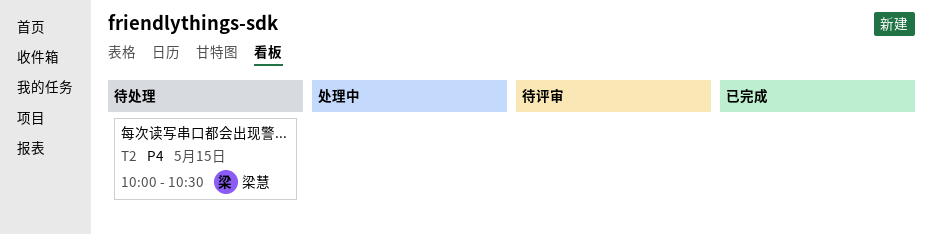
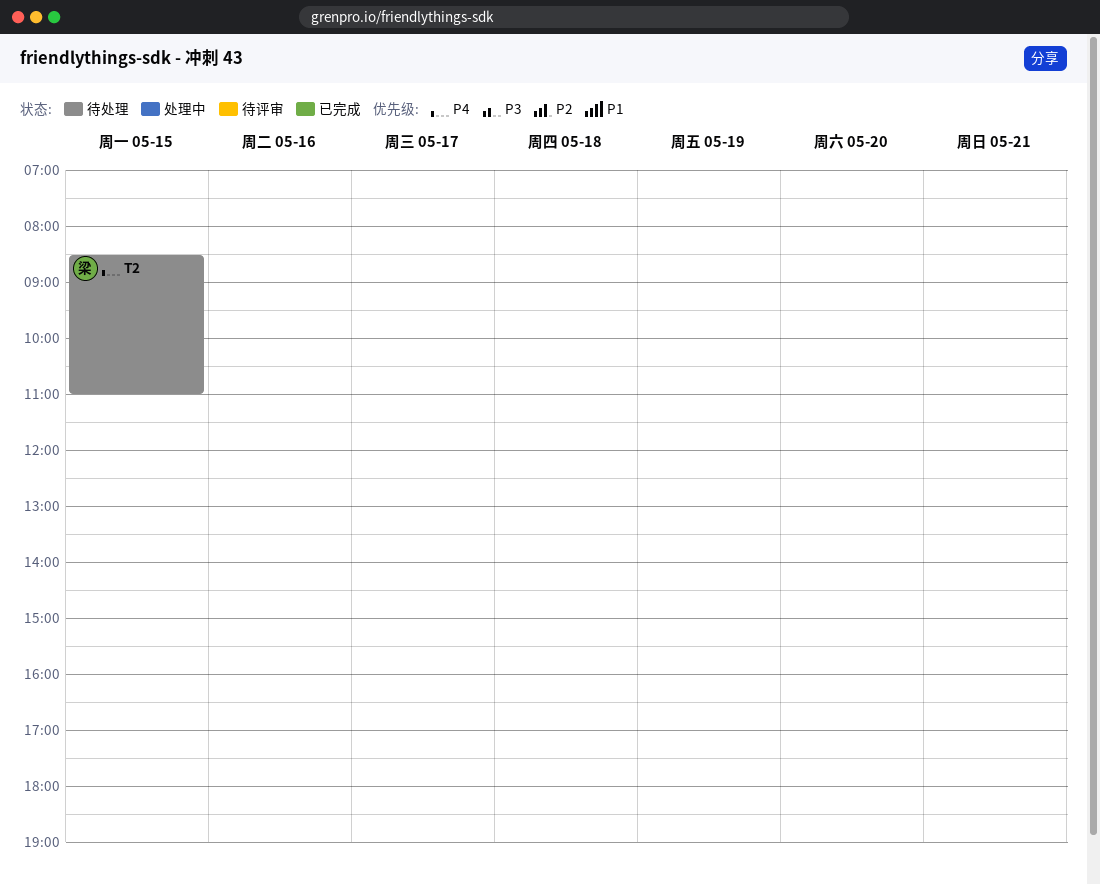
T2, begins: 10:00 -> 08:30
T2, ends: 10:30 -> 11:00

